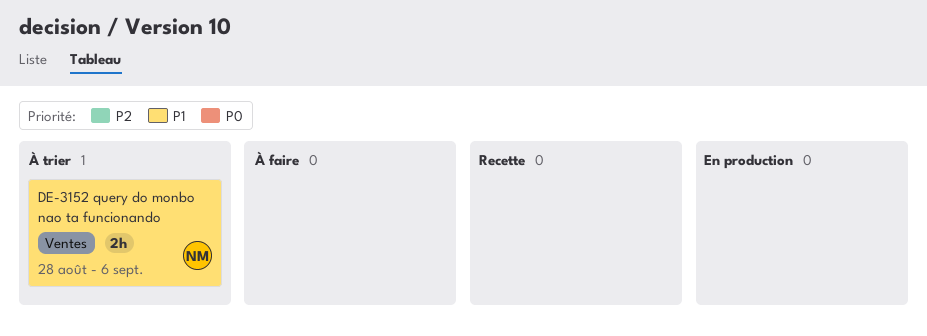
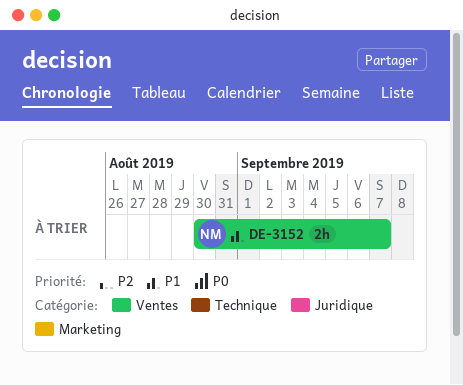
DE-3152, start: Aug 28 -> Aug 30
DE-3152, due: Sep 6 -> Sep 7

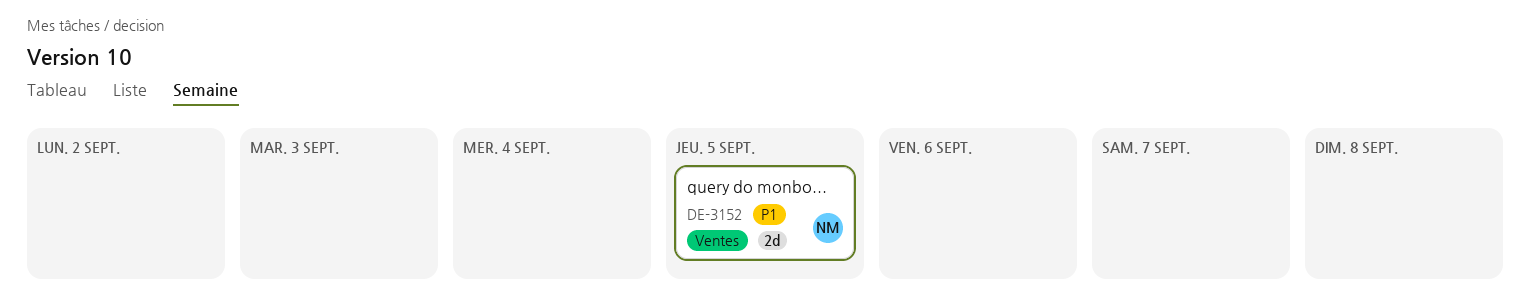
DE-3152, estimate: 2h -> 2d
DE-3152, due: Sep 7 -> Sep 5

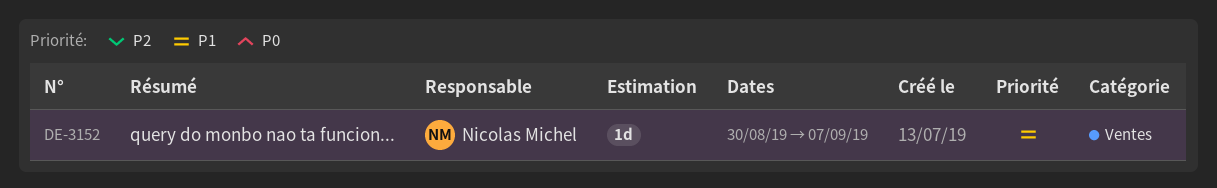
DE-3152, estimate: 2d -> 1d
DE-3152, due: Sep 5 -> Sep 7

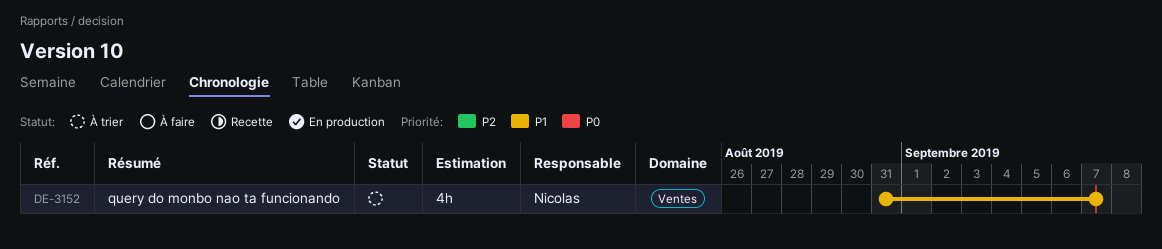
DE-3152, estimate: 1d -> 4h
DE-3152, start: Aug 30 -> Aug 31

